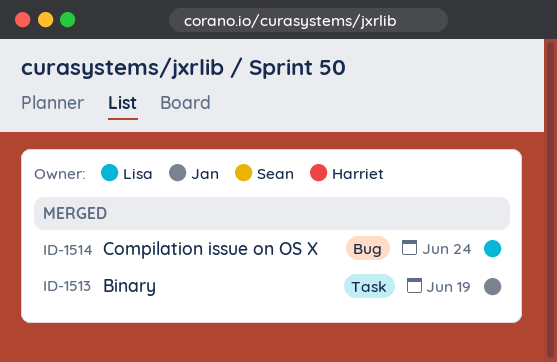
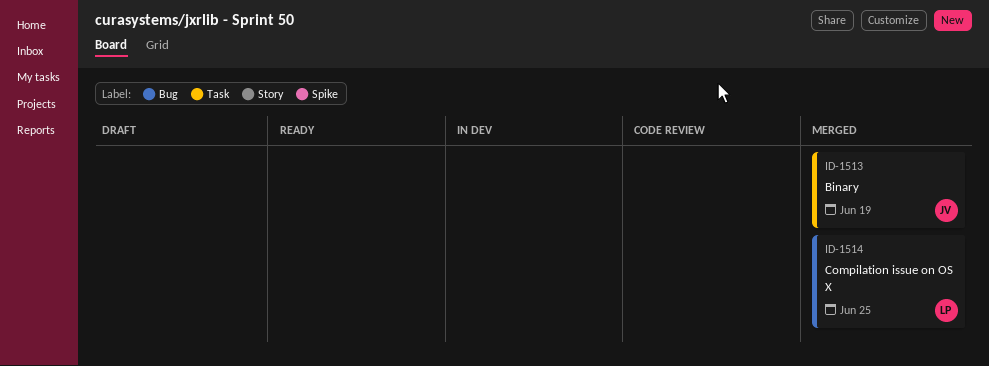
ID-1514, due: Jun 24 -> Jun 25

